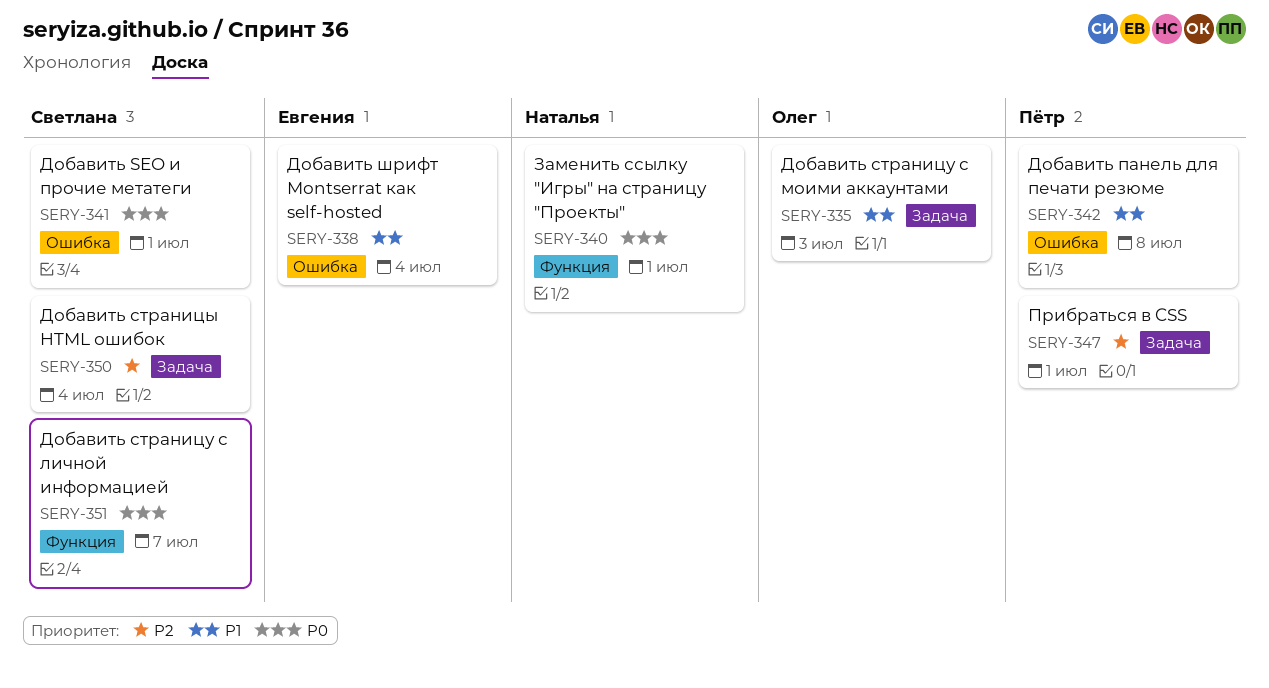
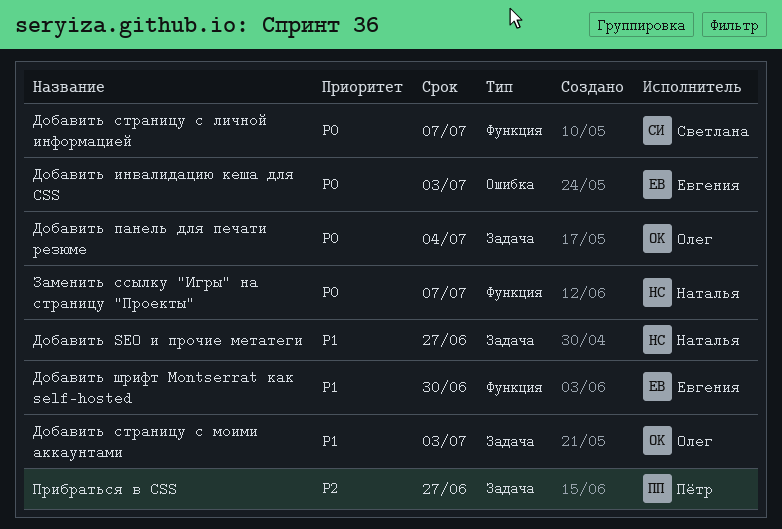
Добавить SEO и прочие метатеги, owner: Светлана -> Наталья
Добавить SEO и прочие метатеги, priority: P0 -> P1
Добавить SEO и прочие метатеги, label: Ошибка -> Задача
Добавить SEO и прочие метатеги, due: Jul 1 -> Jun 27
Добавить инвалидацию кеша для CSS: none -> present
Добавить панель для печати резюме, owner: Пётр -> Олег
Добавить панель для печати резюме, priority: P1 -> P0
Добавить панель для печати резюме, label: Ошибка -> Задача
Добавить панель для печати резюме, due: Jul 8 -> Jul 4
Добавить страницы HTML ошибок: present -> none
Добавить шрифт Montserrat как self-hosted, label: Ошибка -> Функция
Добавить шрифт Montserrat как self-hosted, due: Jul 4 -> Jun 30
Заменить ссылку "Игры" на страницу "Проекты", due: Jul 1 -> Jul 7
Прибраться в CSS, due: Jul 1 -> Jun 27

